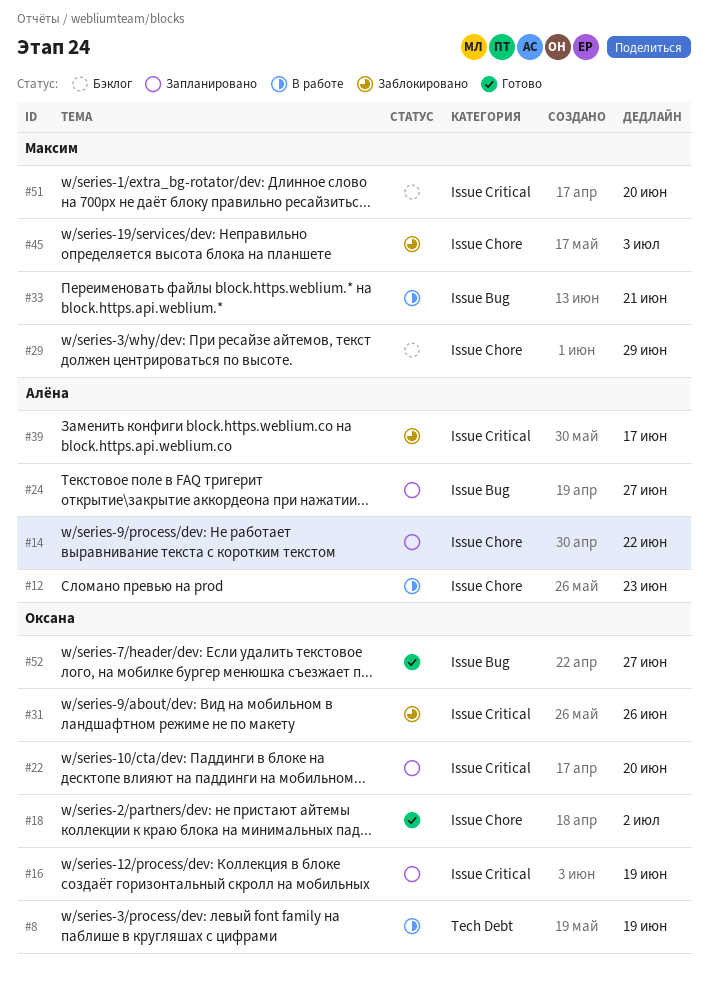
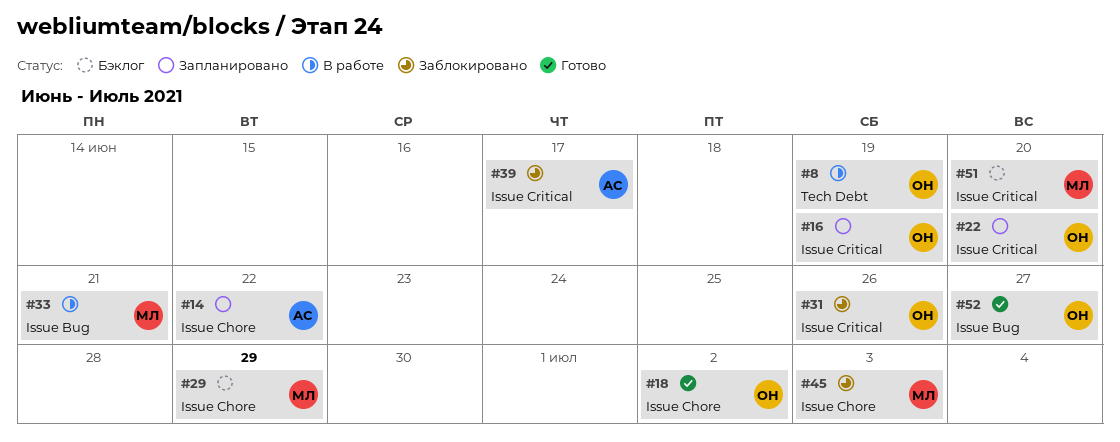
#12: present -> none
#24: present -> none

